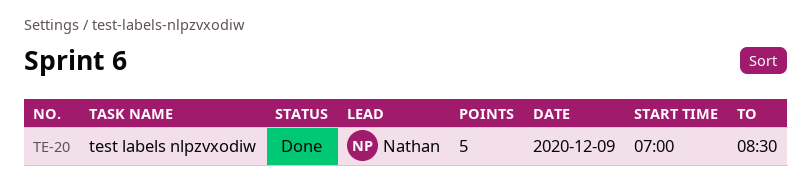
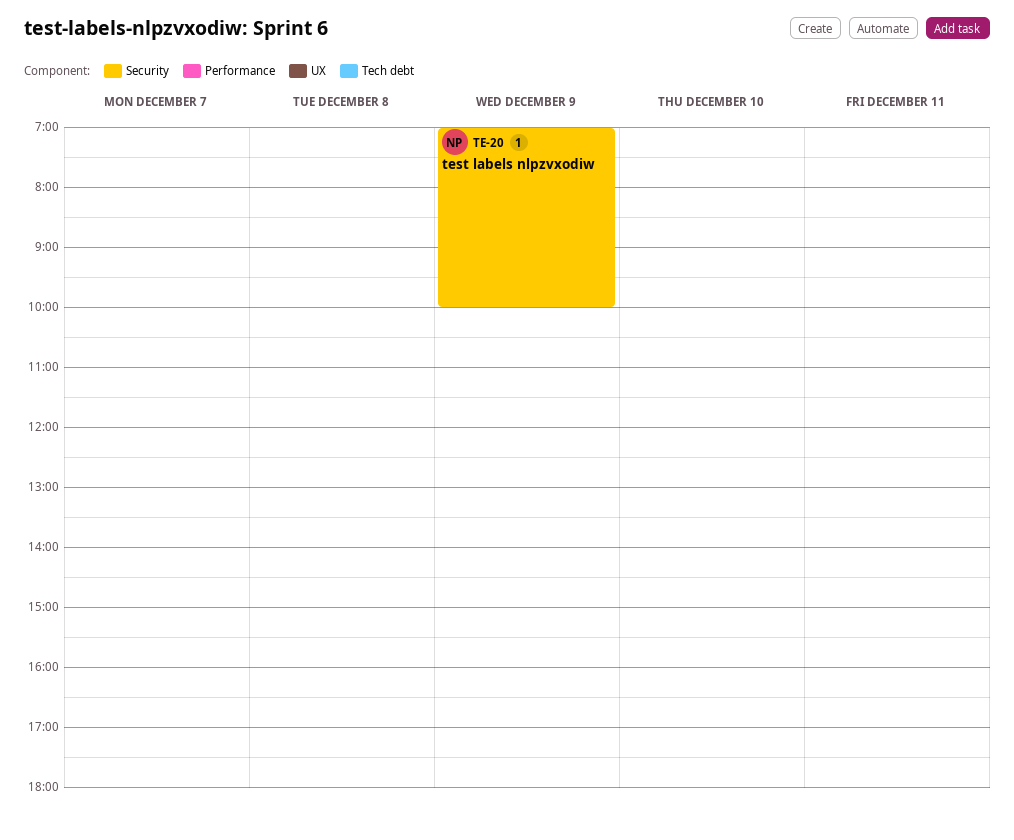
TE-20, estimate: 5 -> 1
TE-20, ends: 08:30 -> 10:00

